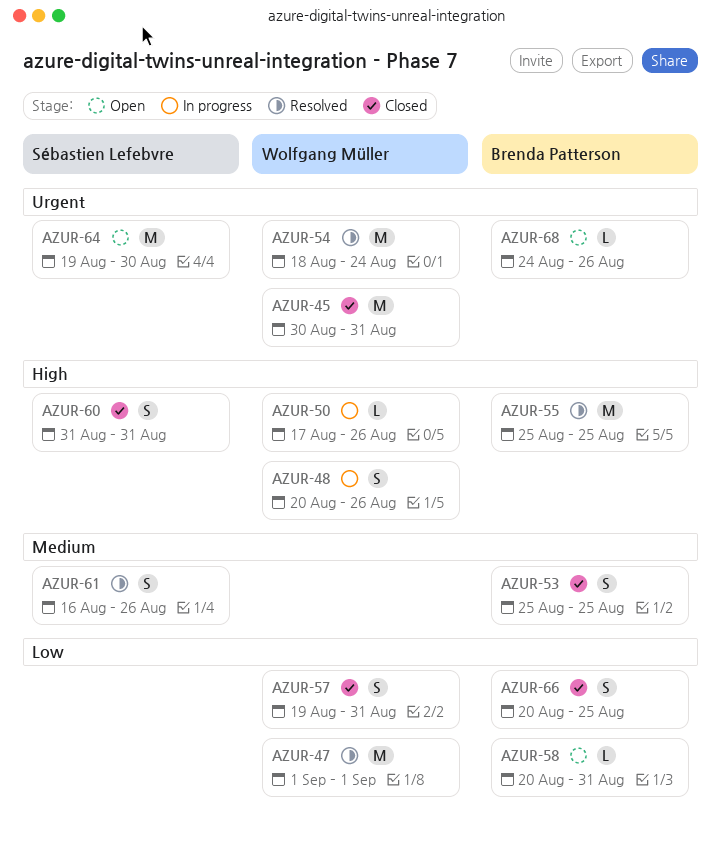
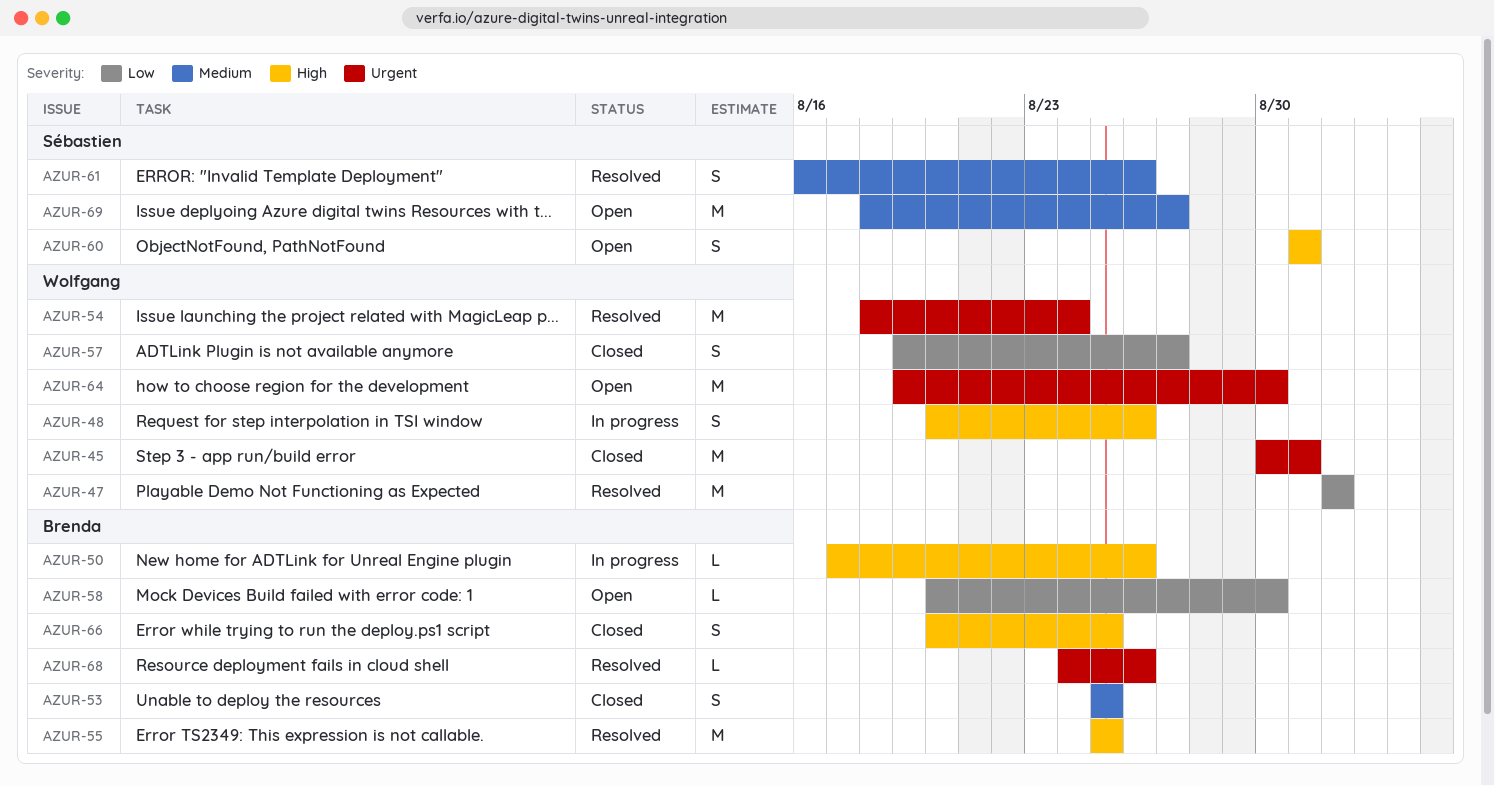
AZUR-50, owner: Wolfgang Müller -> Brenda Patterson
AZUR-57, due: Aug 31 -> Aug 27
AZUR-58, due: Aug 31 -> Aug 30
AZUR-60, status: Closed -> Open
AZUR-64, owner: Sébastien Lefebvre -> Wolfgang Müller
AZUR-66, priority: Low -> High
AZUR-68, status: Open -> Resolved
AZUR-69: none -> present

